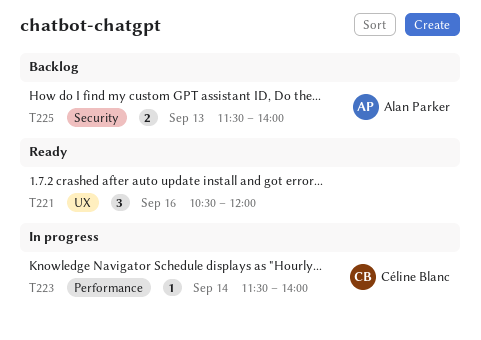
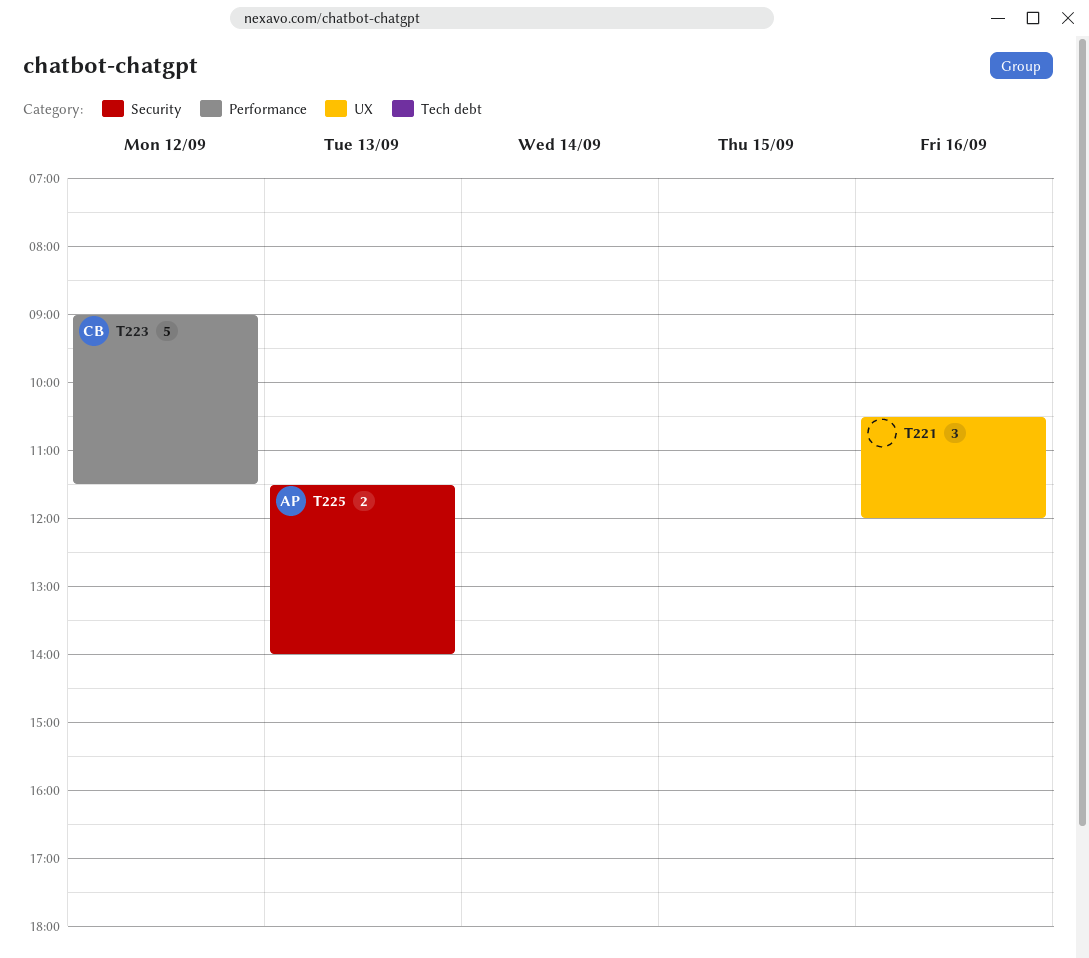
T223, estimate: 1 -> 5
T223, day: Sep 14 -> Sep 12
T223, begins: 11:30 -> 09:00
T223, ends: 14:00 -> 11:30

